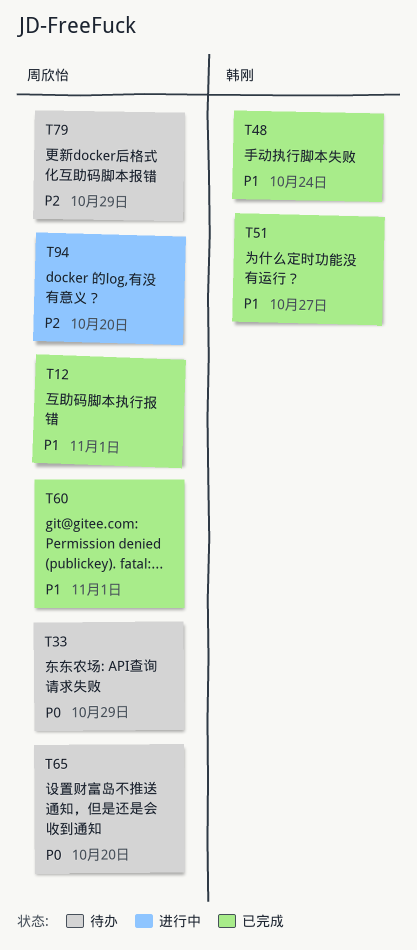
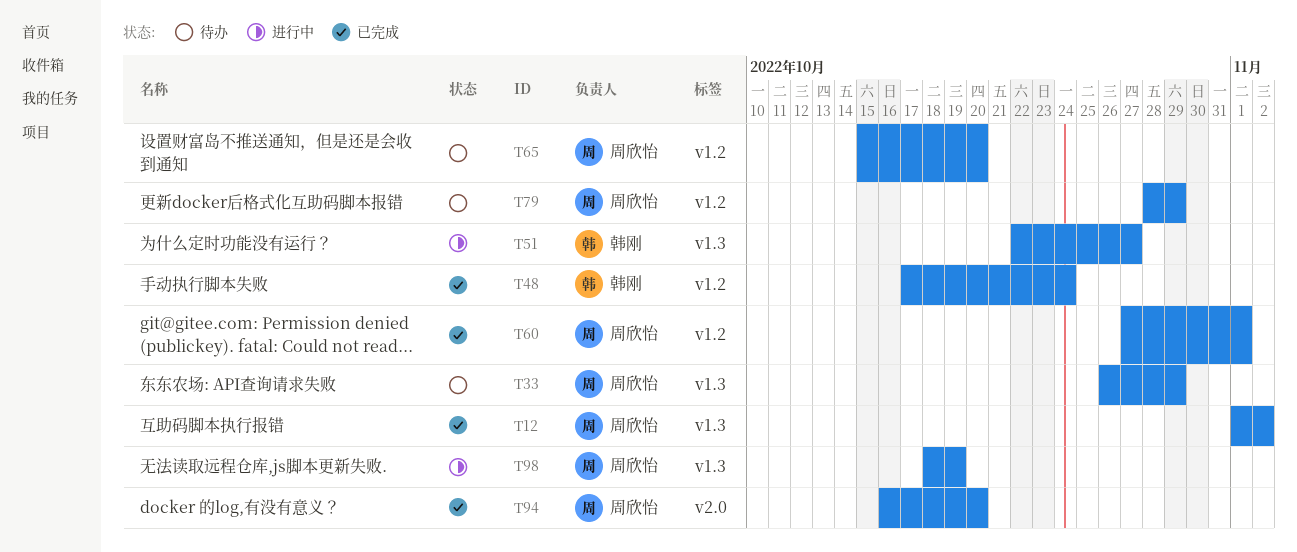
T12, due: Nov 1 -> Nov 2
T51, status: 已完成 -> 进行中
T94, status: 进行中 -> 已完成
T98: none -> present

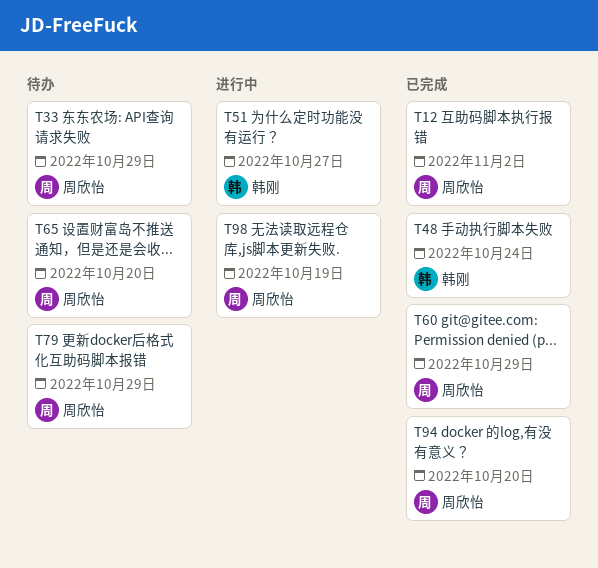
T60, due: Nov 1 -> Oct 29

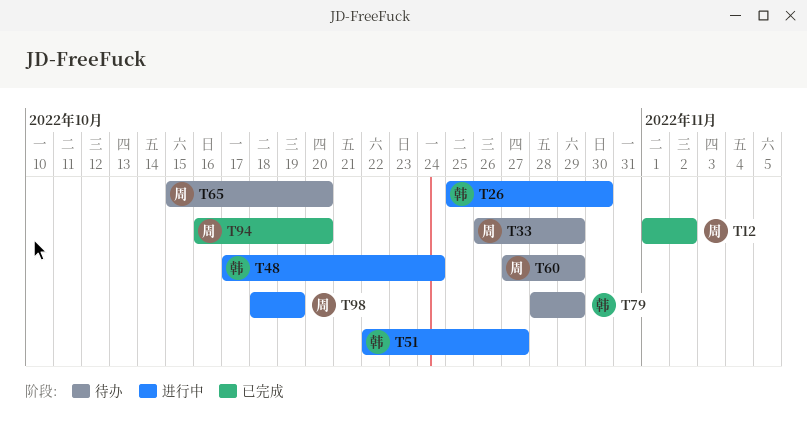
T26: none -> present
T48, status: 已完成 -> 进行中
T60, status: 已完成 -> 待办
T79, owner: 周欣怡 -> 韩刚

